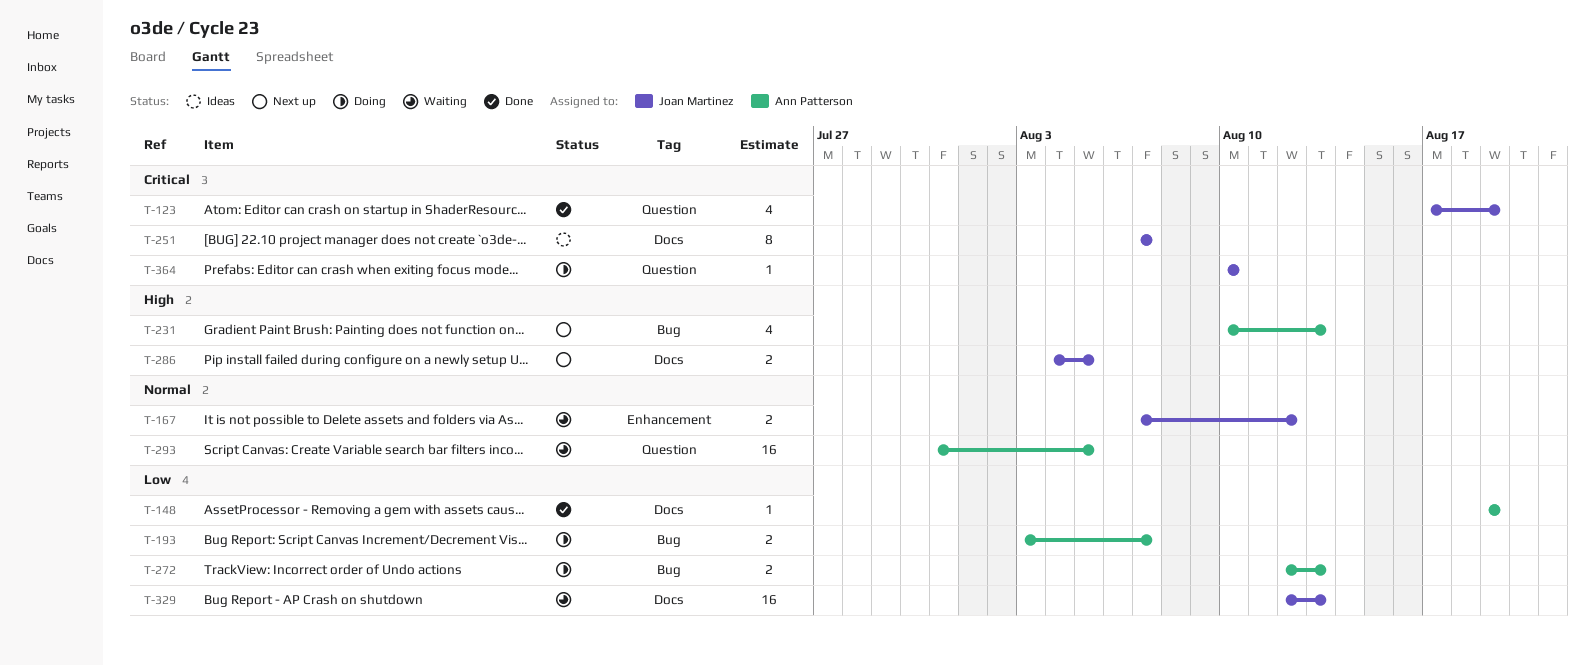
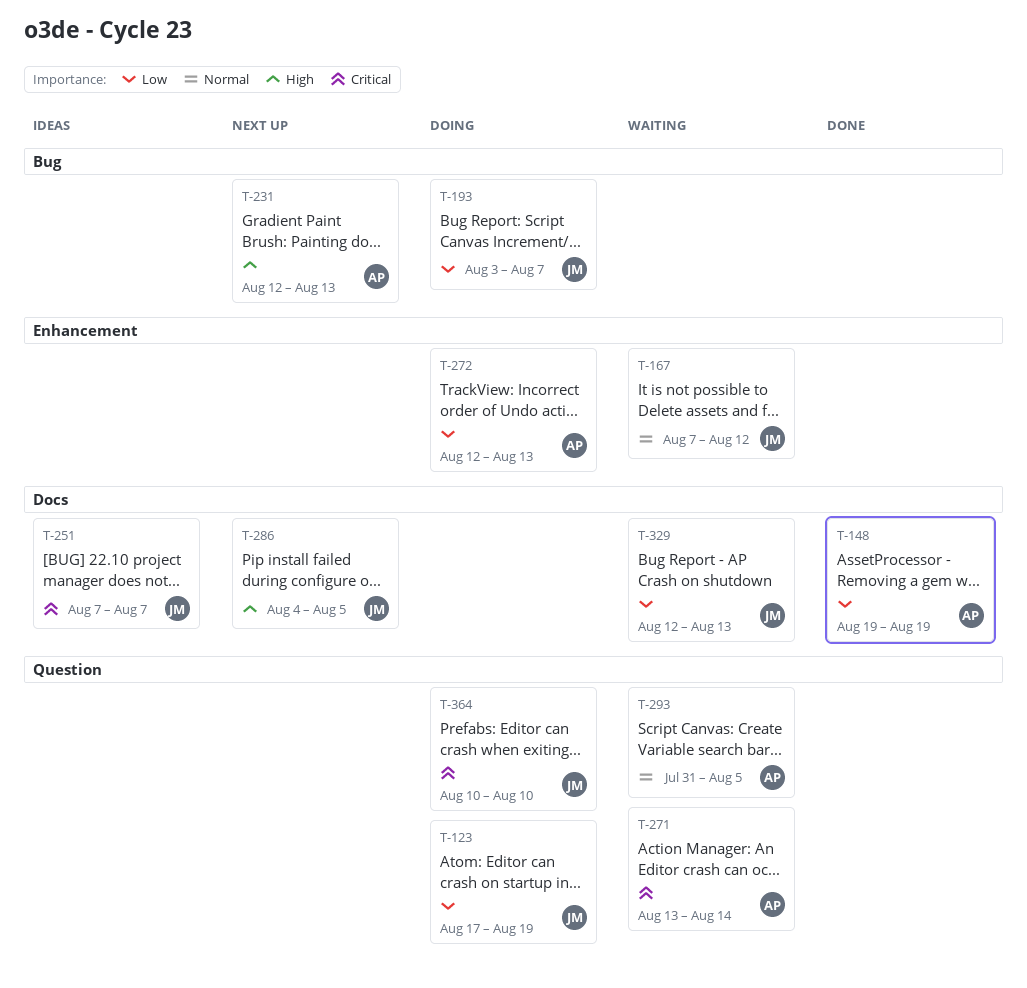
T-123, status: Done -> Doing
T-123, priority: Critical -> Low
T-193, owner: Ann Patterson -> Joan Martinez
T-231, start: Aug 10 -> Aug 12
T-271: none -> present
T-272, label: Bug -> Enhancement

